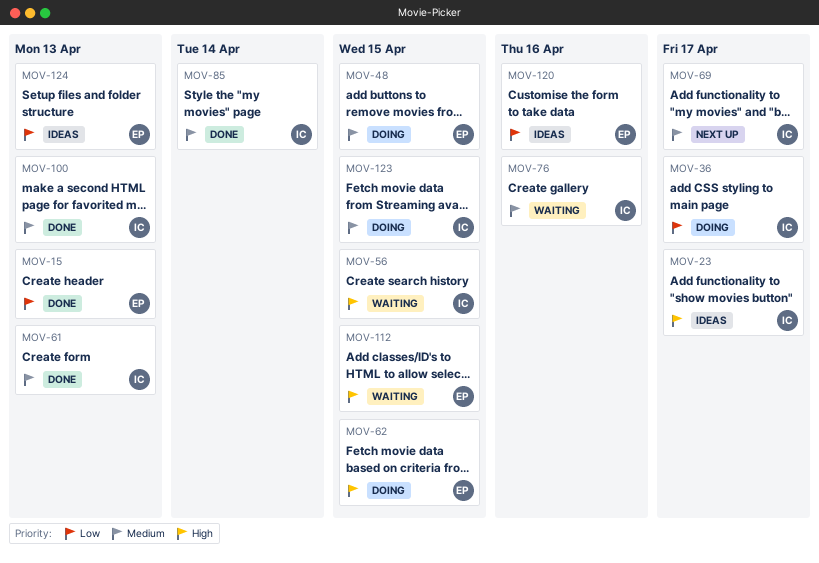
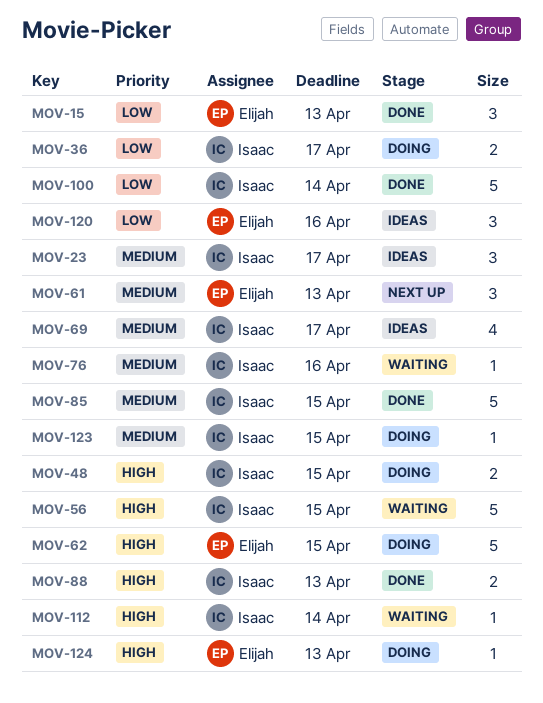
MOV-23, priority: High -> Medium
MOV-48, owner: Elijah -> Isaac
MOV-48, priority: Medium -> High
MOV-61, status: Done -> Next up
MOV-61, owner: Isaac -> Elijah
MOV-69, status: Next up -> Ideas
MOV-85, due: Apr 14 -> Apr 15
MOV-88: none -> present
MOV-100, priority: Medium -> Low
MOV-100, due: Apr 13 -> Apr 14
MOV-112, owner: Elijah -> Isaac
MOV-112, due: Apr 15 -> Apr 14
MOV-124, status: Ideas -> Doing
MOV-124, priority: Low -> High

